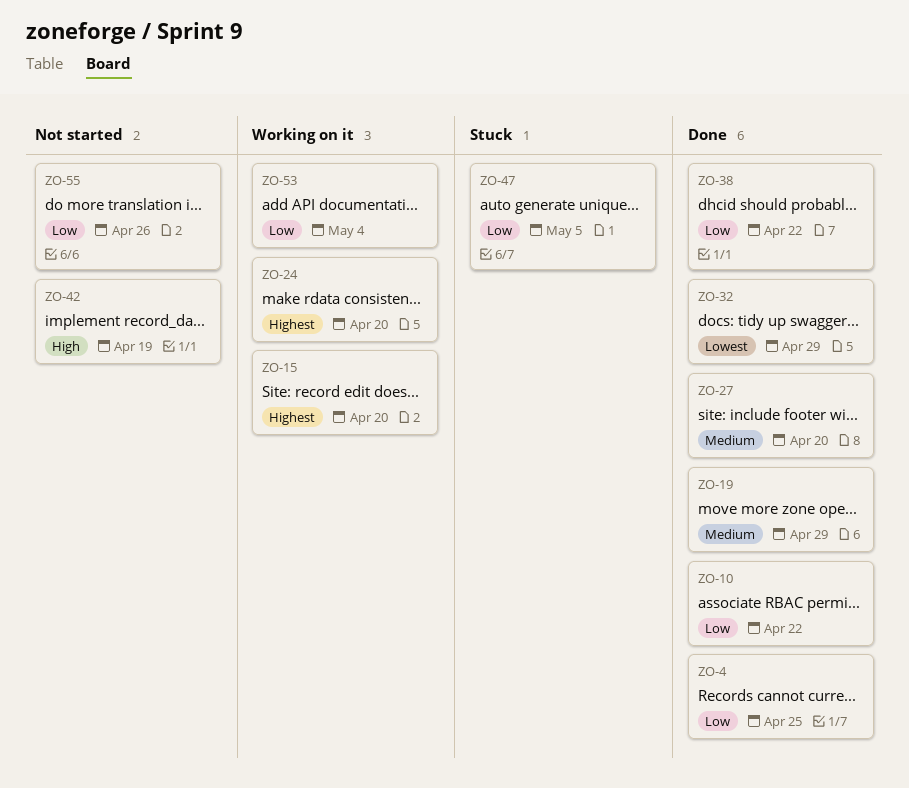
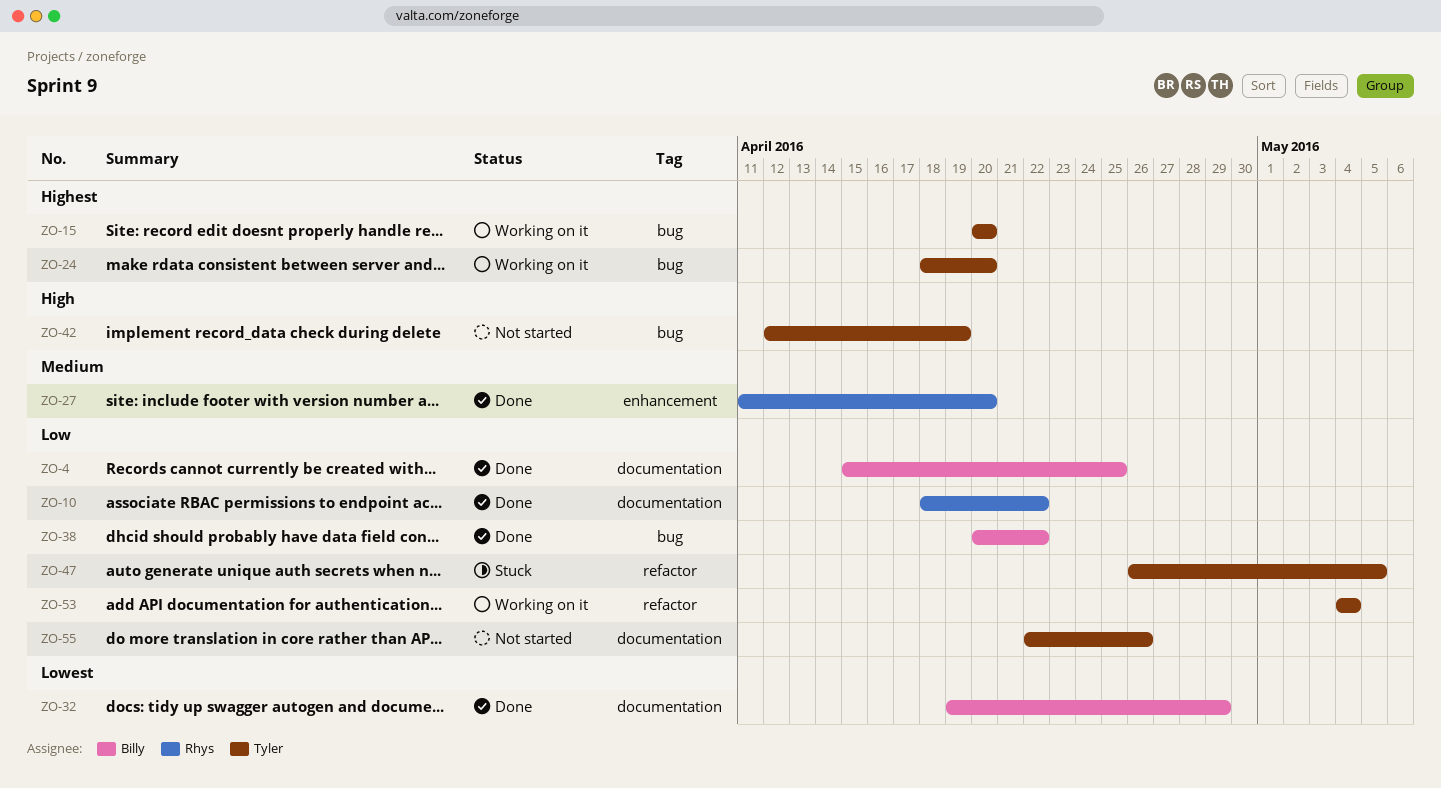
ZO-19: present -> none

